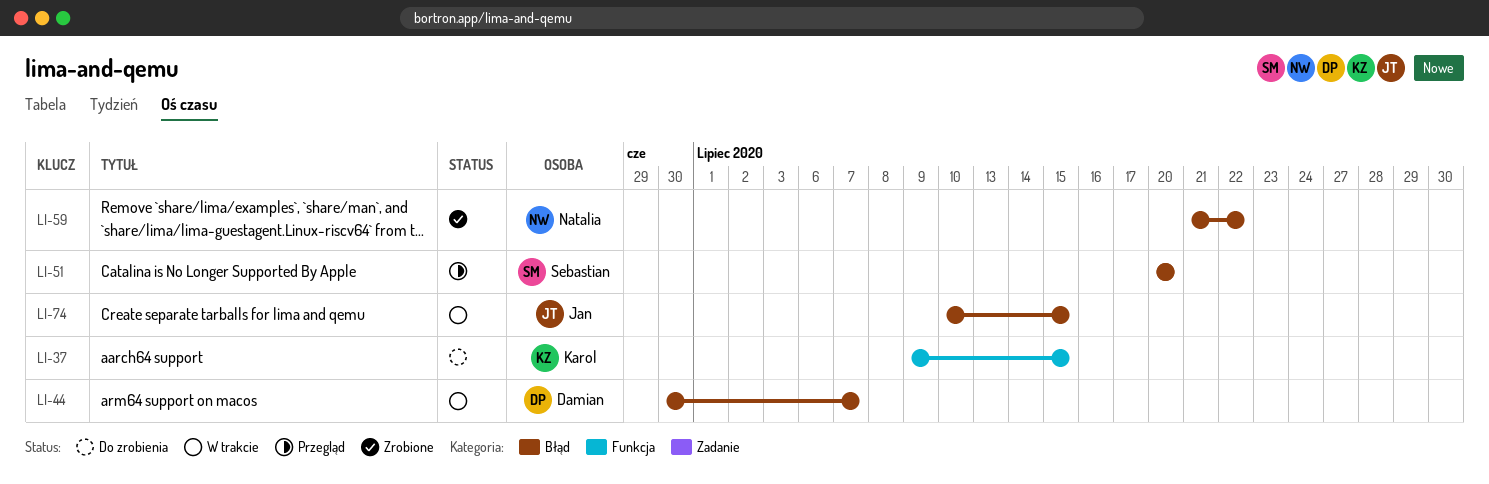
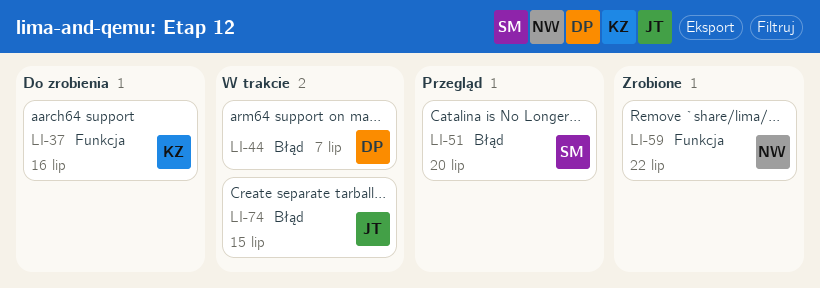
LI-37, due: Jul 15 -> Jul 16
LI-59, label: Błąd -> Funkcja

